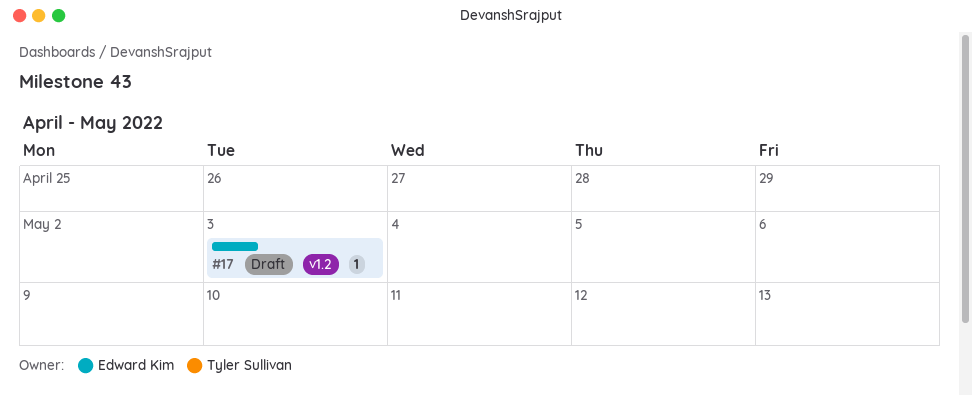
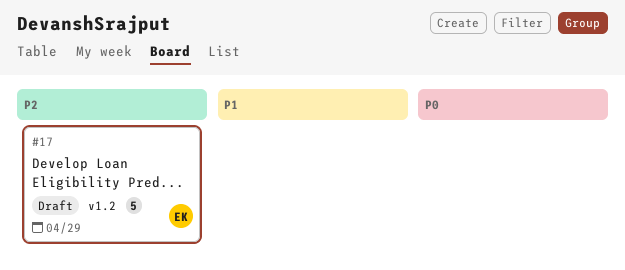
#17, estimate: 1 -> 5
#17, due: May 3 -> Apr 29

